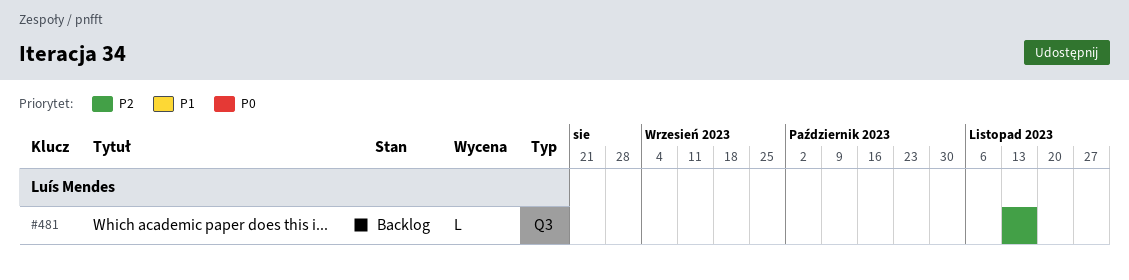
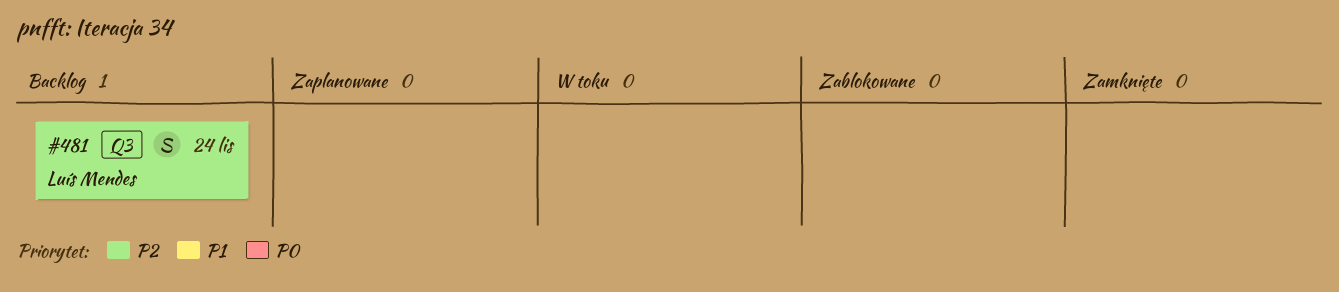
#481, estimate: L -> S
#481, due: Nov 17 -> Nov 24

